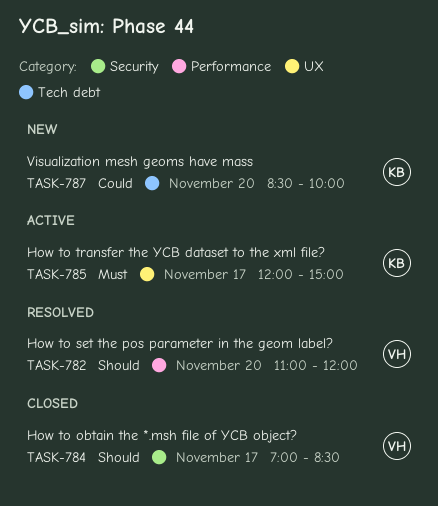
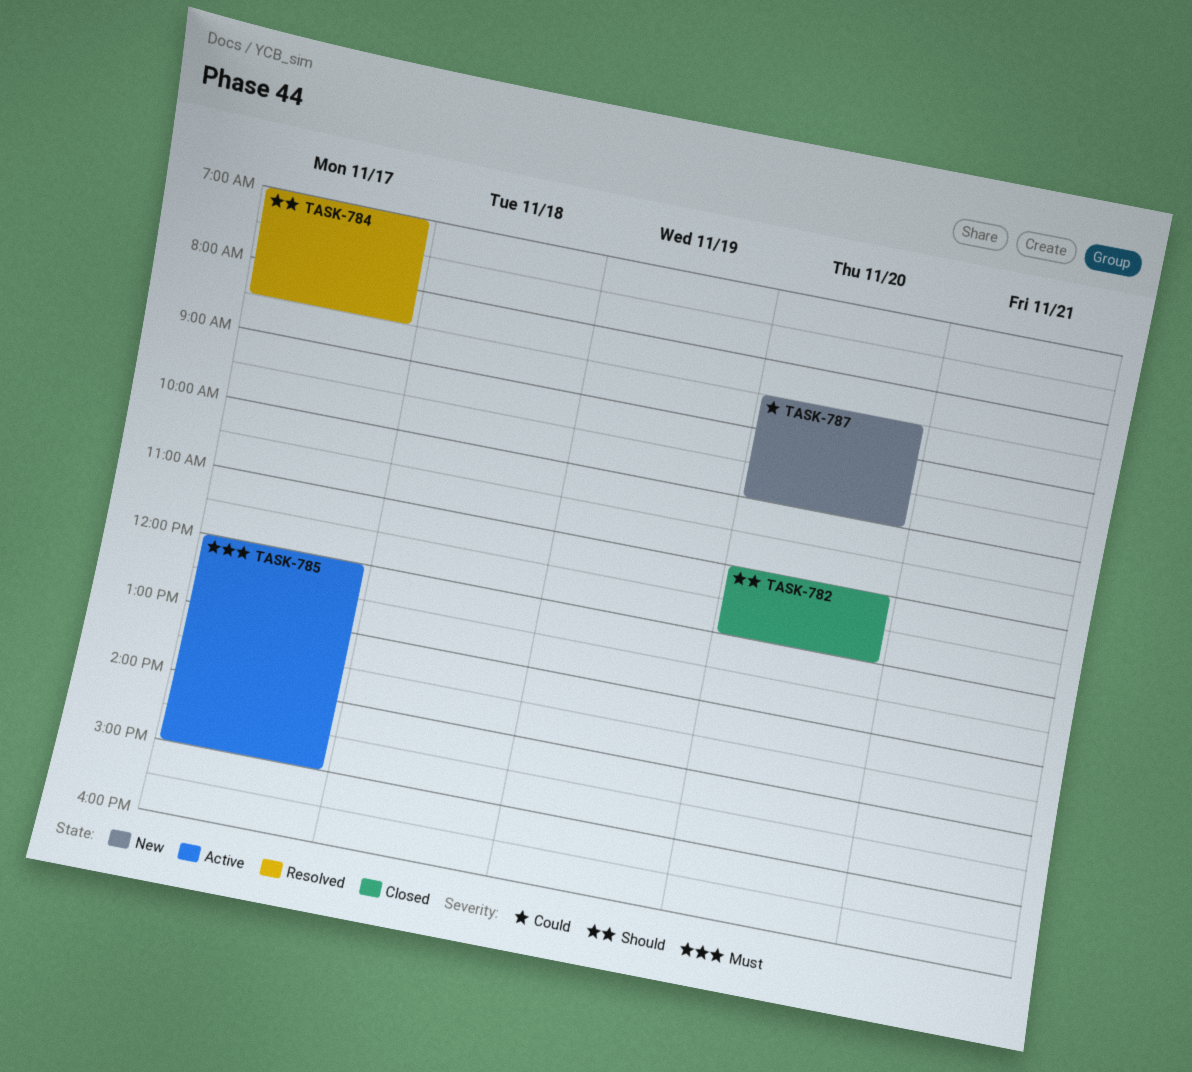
TASK-782, status: Resolved -> Closed
TASK-784, status: Closed -> Resolved

